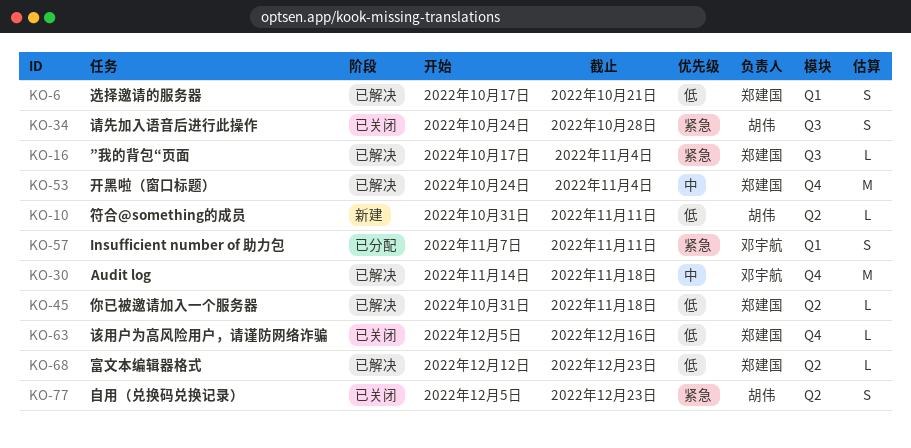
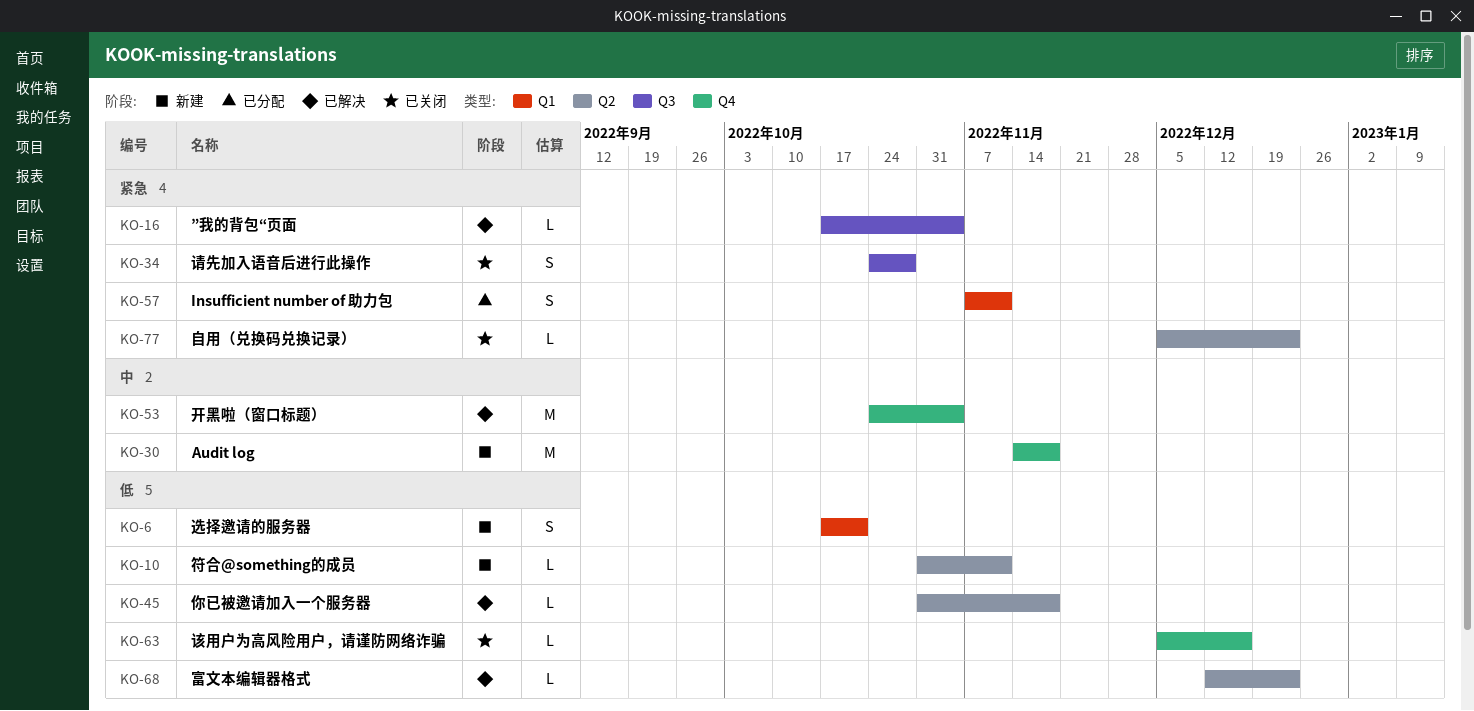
KO-6, status: 已解决 -> 新建
KO-30, status: 已解决 -> 新建
KO-77, estimate: S -> L

